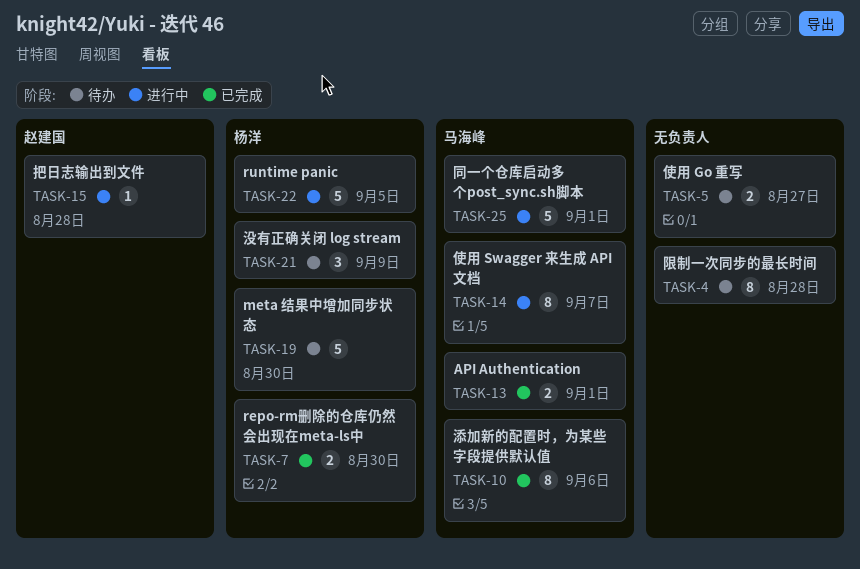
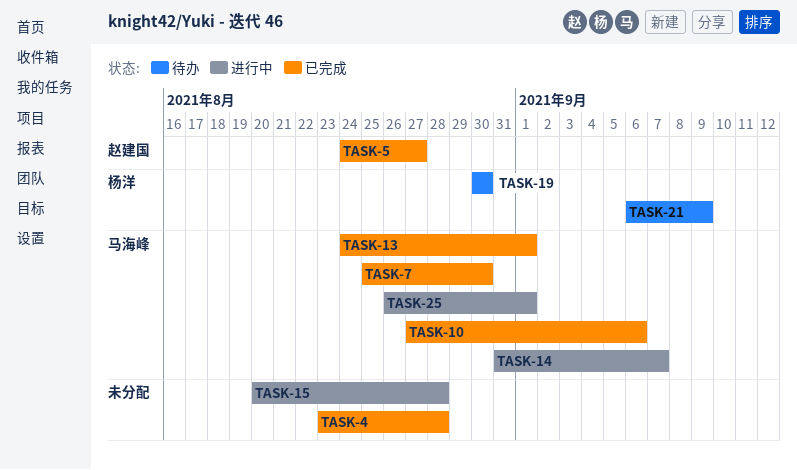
TASK-4, status: 待办 -> 已完成
TASK-5, status: 待办 -> 已完成
TASK-5, owner: none -> 赵建国
TASK-7, owner: 杨洋 -> 马海峰
TASK-15, owner: 赵建国 -> none
TASK-22: present -> none

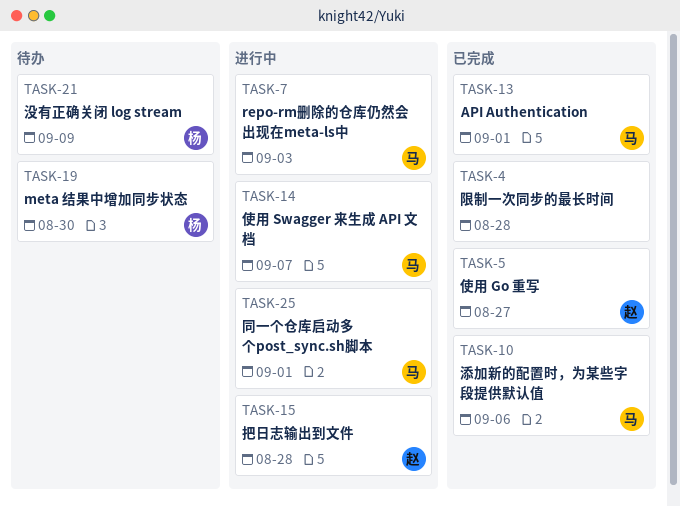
TASK-7, status: 已完成 -> 进行中
TASK-7, due: Aug 30 -> Sep 3
TASK-15, owner: none -> 赵建国

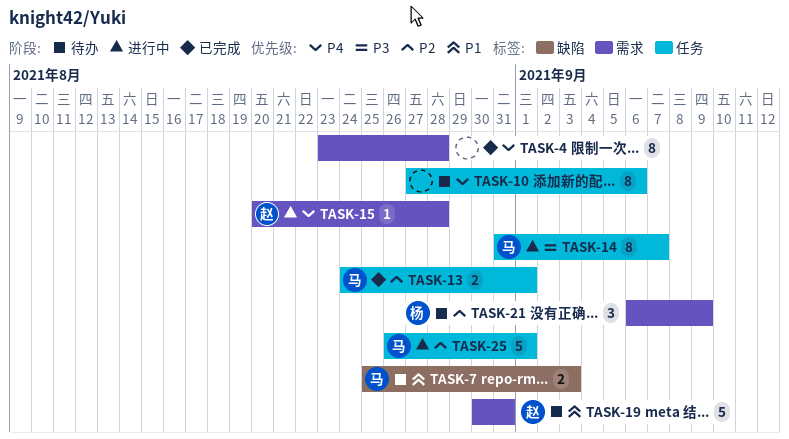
TASK-5: present -> none
TASK-7, status: 进行中 -> 待办
TASK-10, status: 已完成 -> 待办
TASK-10, owner: 马 -> none
TASK-19, owner: 杨 -> 赵
TASK-19, due: Aug 30 -> Aug 31

